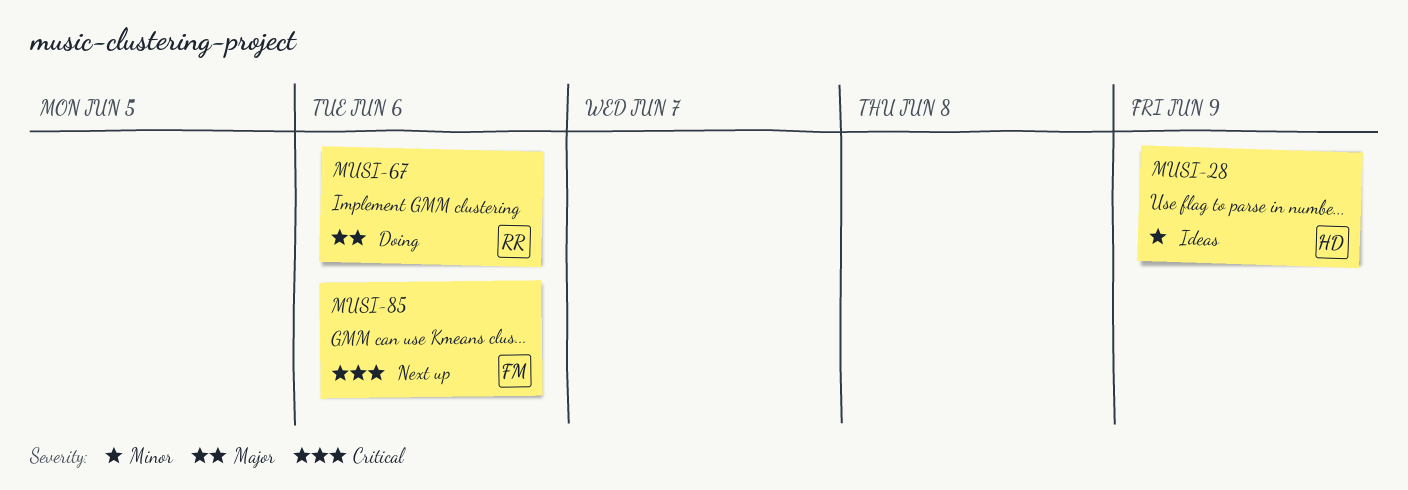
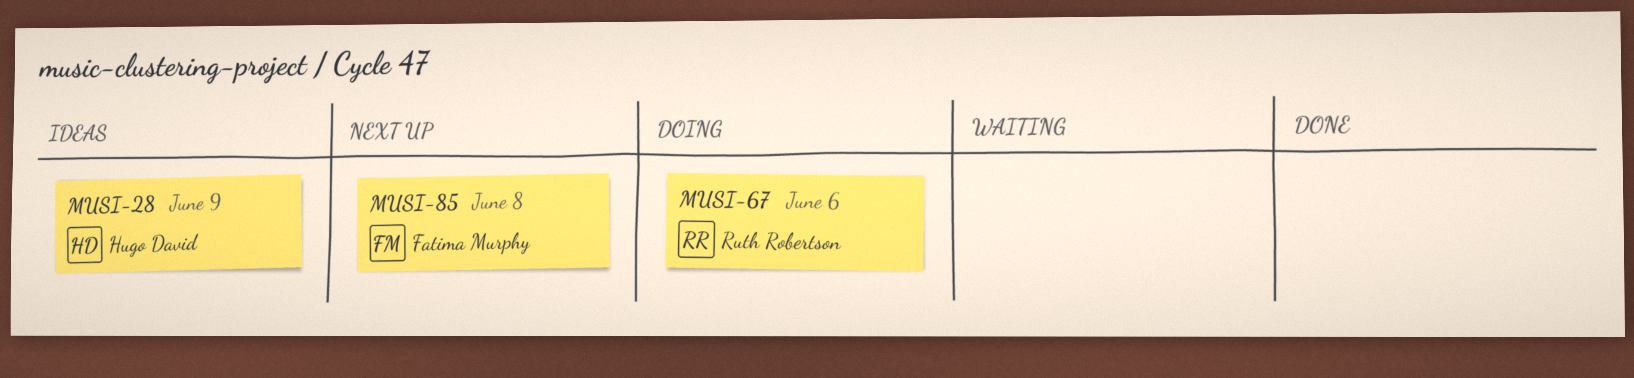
MUSI-85, due: Jun 6 -> Jun 8

